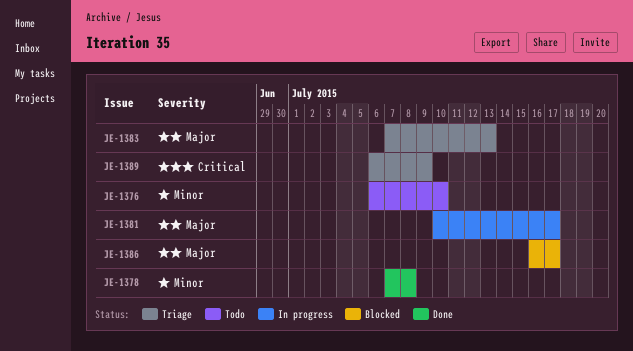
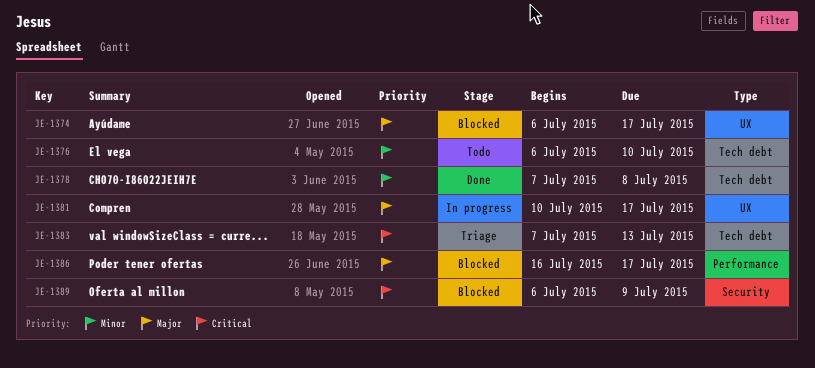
JE-1374: none -> present
JE-1383, priority: Major -> Critical
JE-1389, status: Triage -> Blocked

